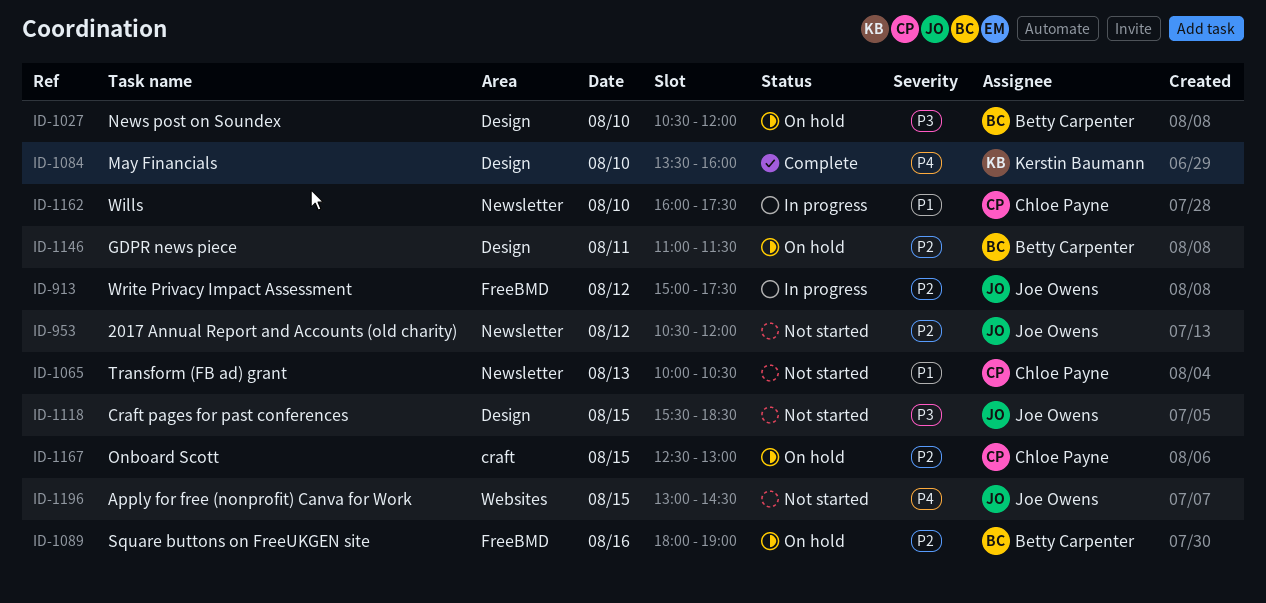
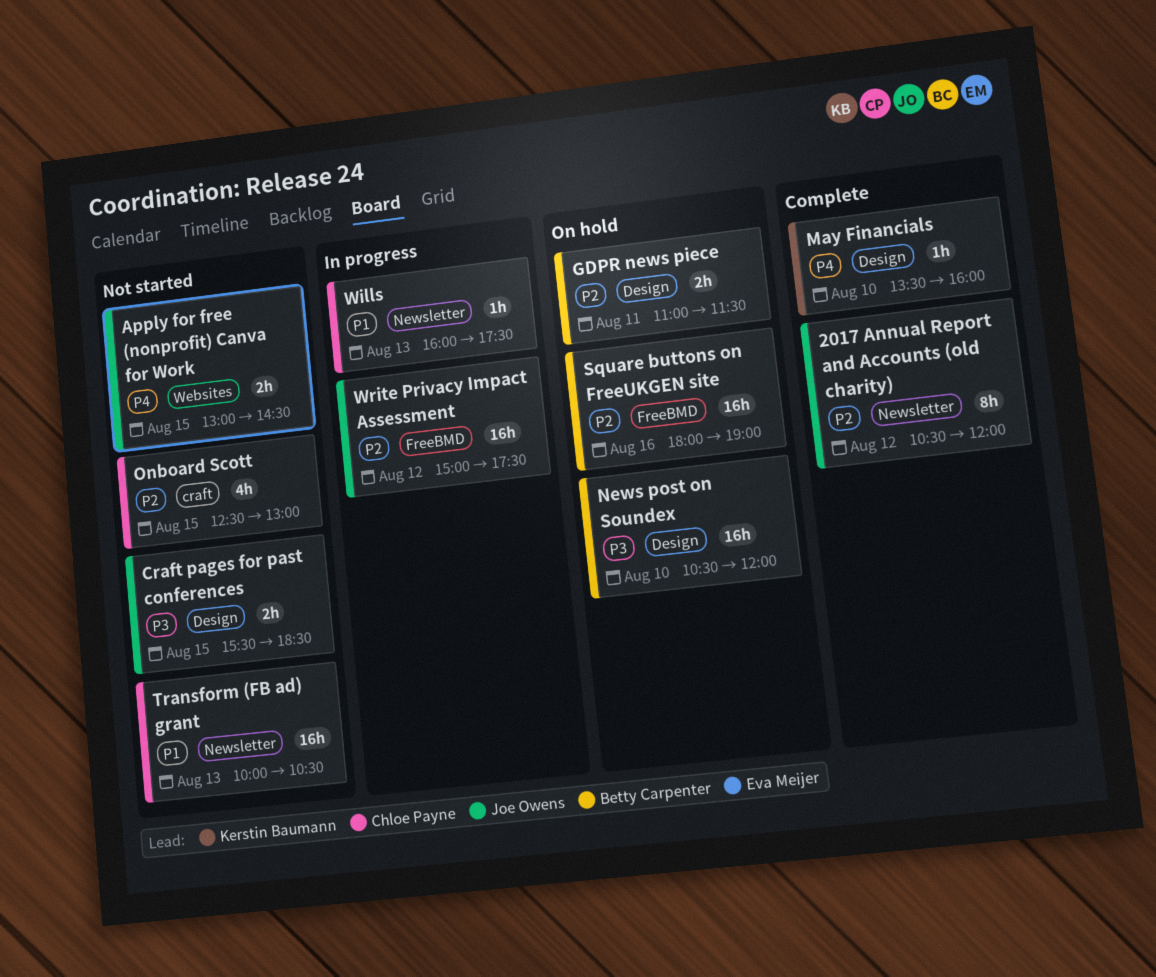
2017 Annual Report and Accounts (old charity), status: Not started -> Complete
Onboard Scott, status: On hold -> Not started
Wills, day: Aug 10 -> Aug 13

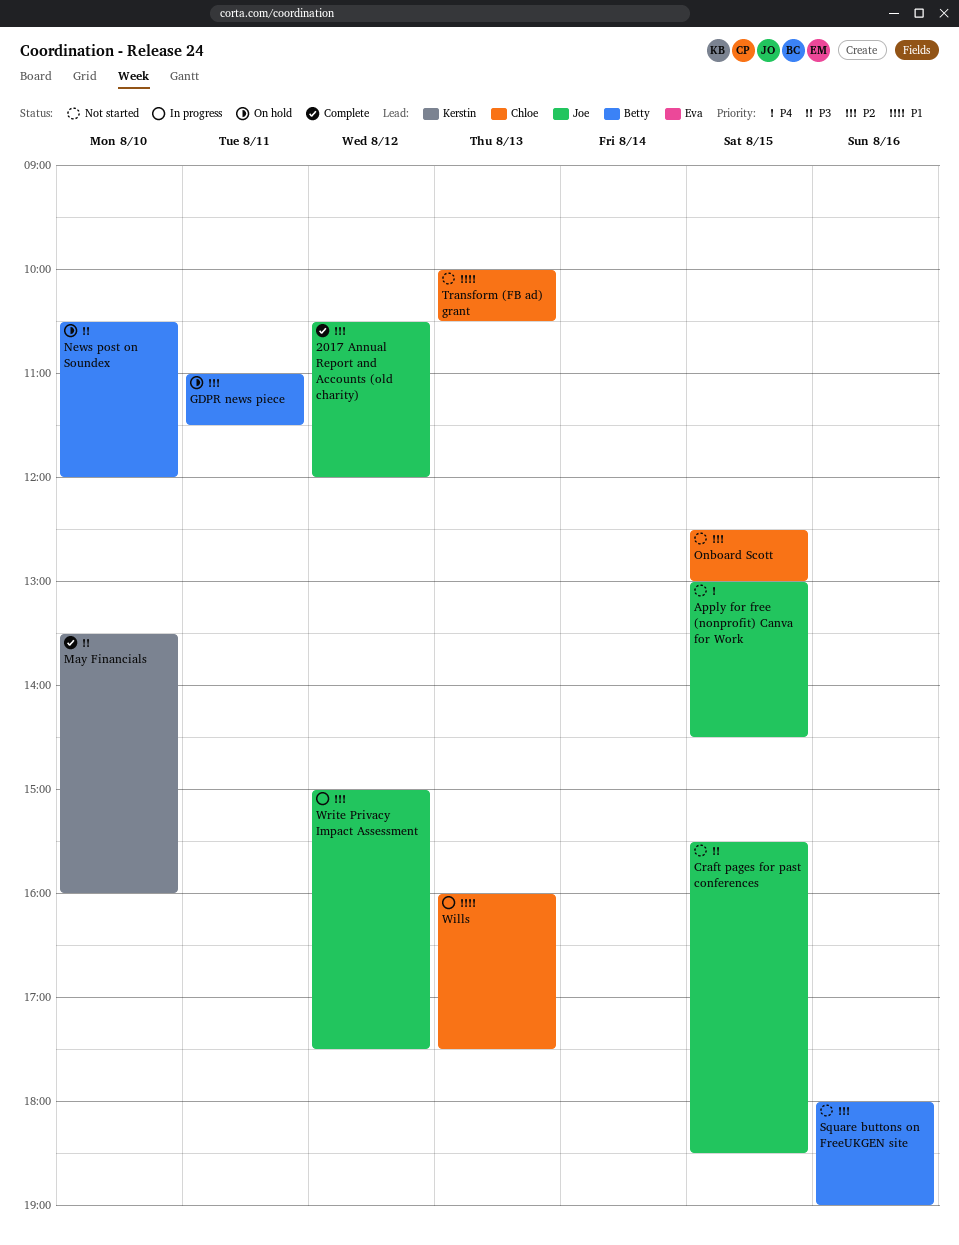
May Financials, priority: P4 -> P3
Square buttons on FreeUKGEN site, status: On hold -> Not started

